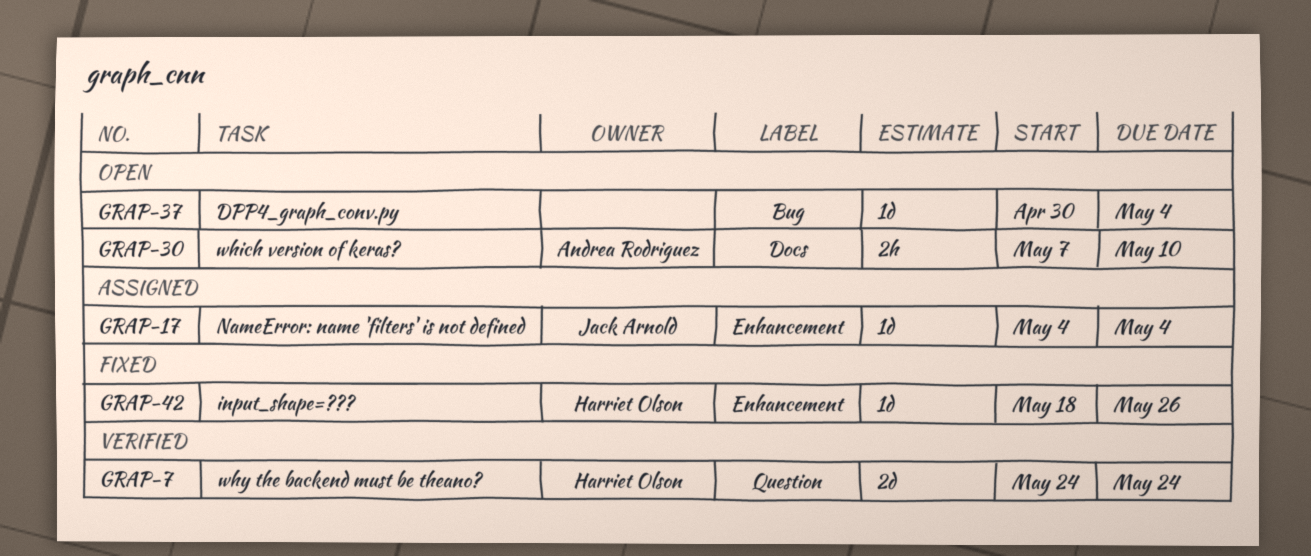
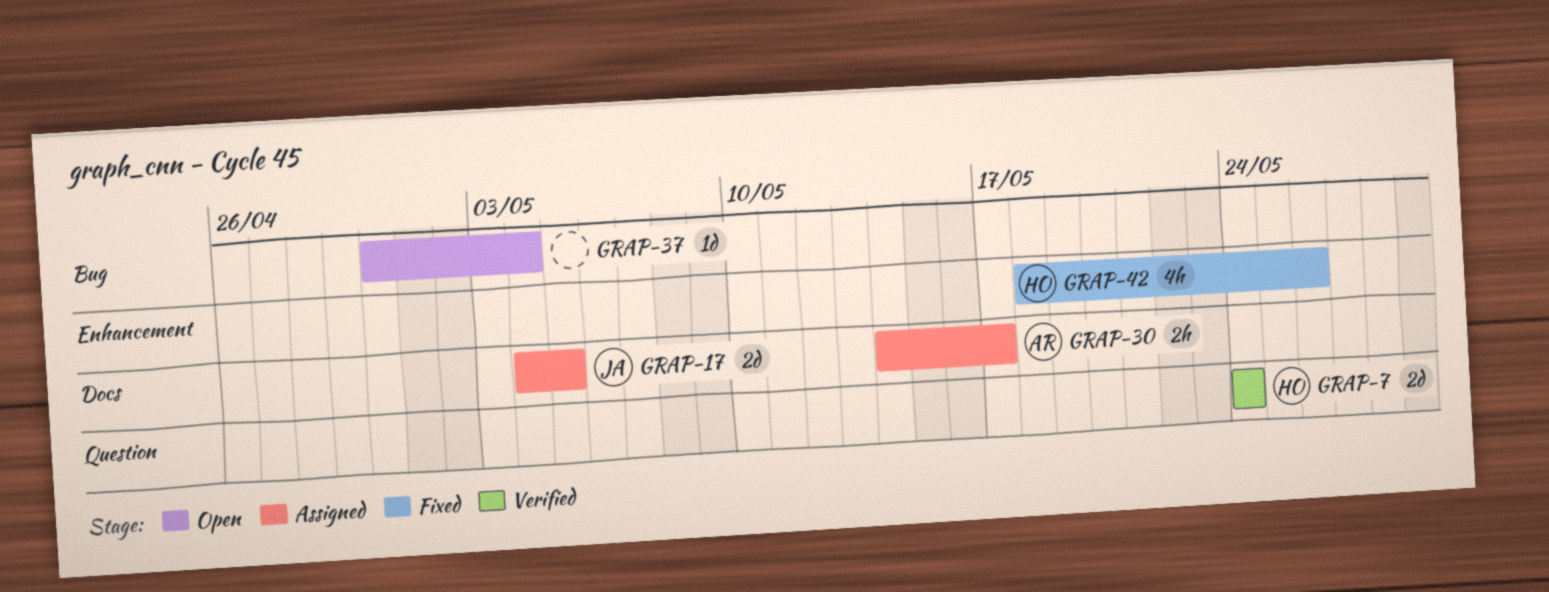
GRAP-17, label: Enhancement -> Docs
GRAP-17, estimate: 1d -> 2d
GRAP-17, due: May 4 -> May 5
GRAP-30, status: Open -> Assigned
GRAP-30, start: May 7 -> May 14
GRAP-30, due: May 10 -> May 17
GRAP-42, estimate: 1d -> 4h

